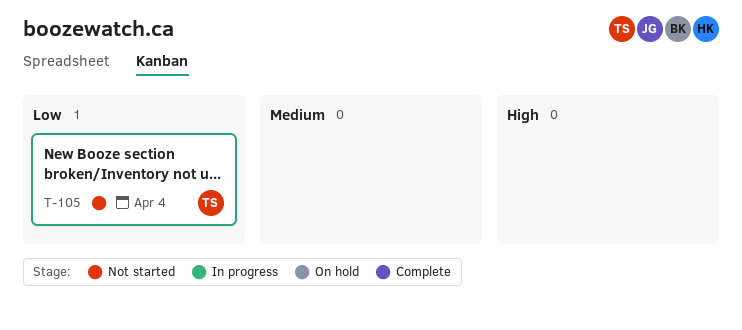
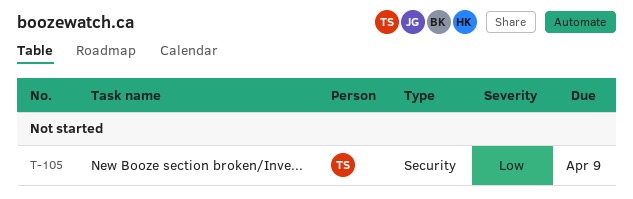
T-105, due: Apr 4 -> Apr 9

